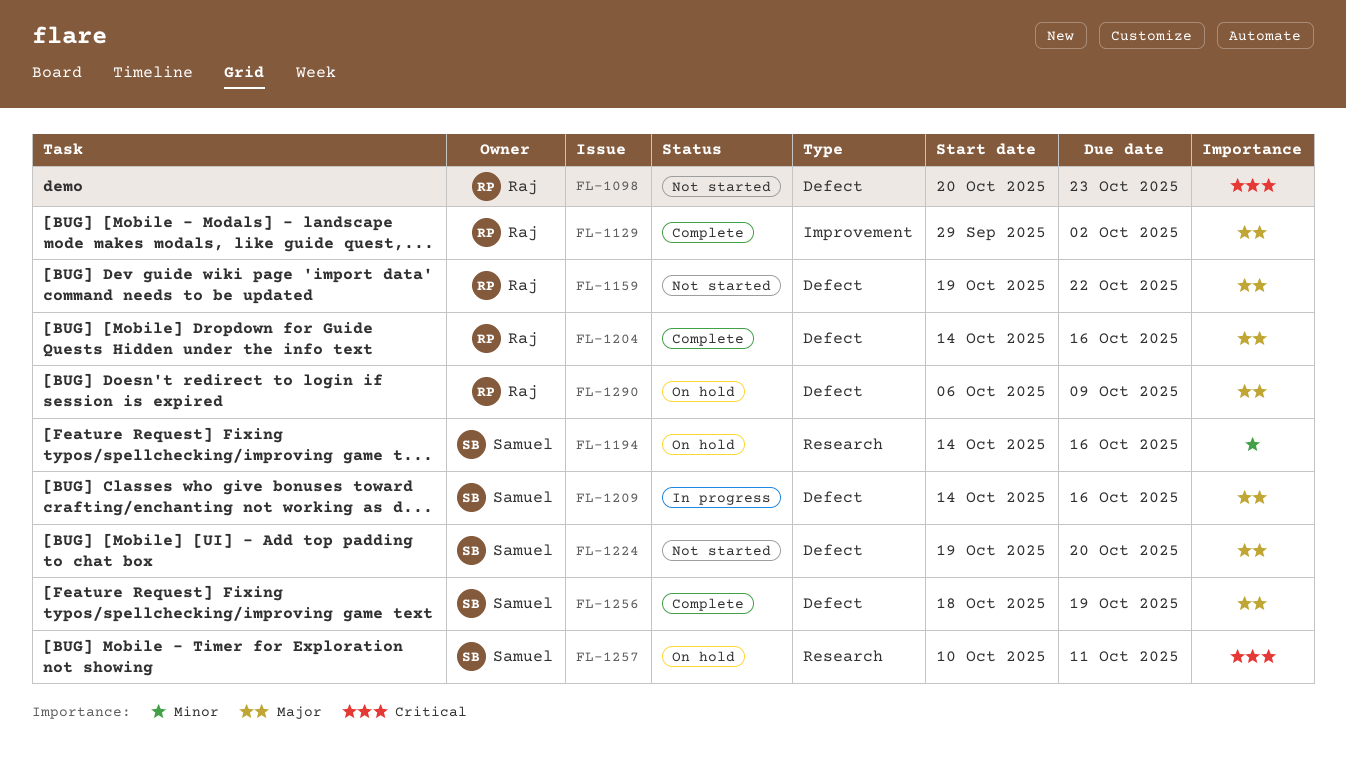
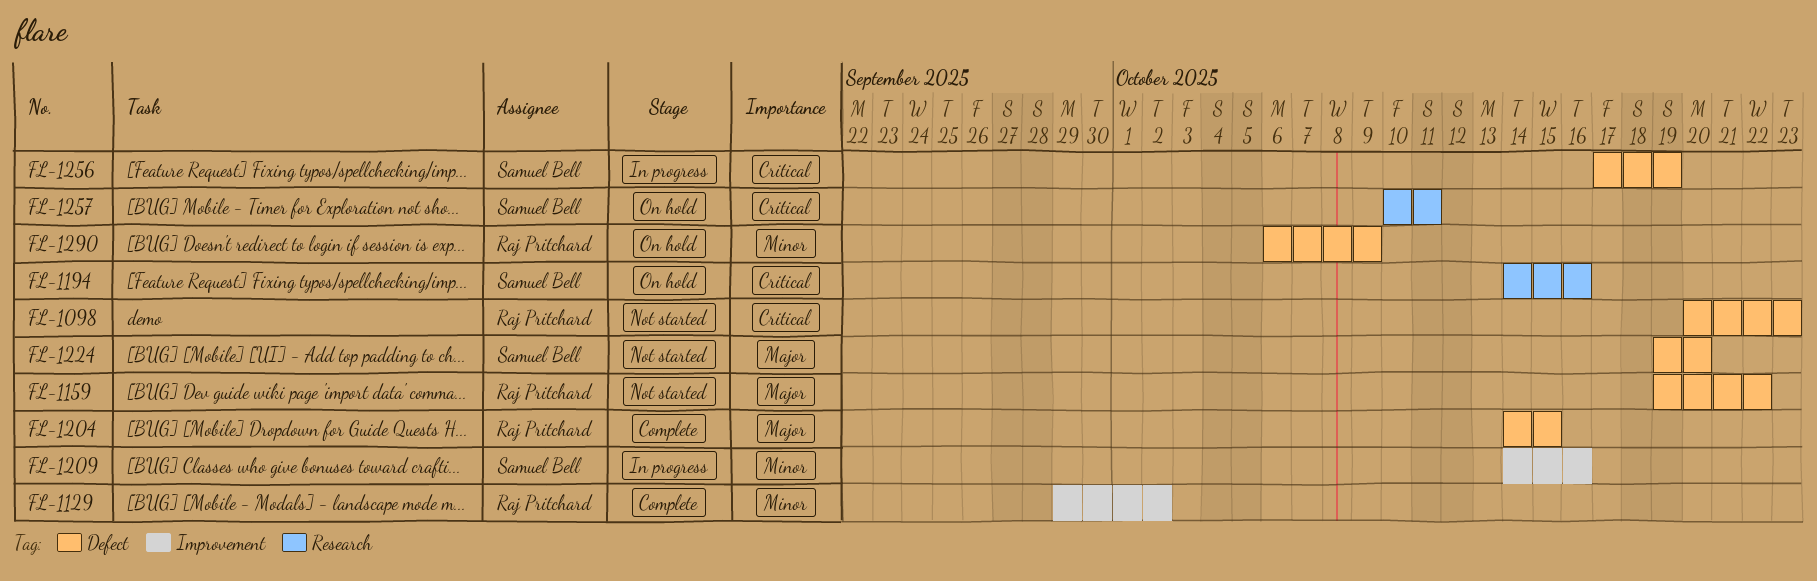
FL-1129, priority: Major -> Minor
FL-1194, priority: Minor -> Critical
FL-1204, due: Oct 16 -> Oct 15
FL-1209, priority: Major -> Minor
FL-1209, label: Defect -> Improvement
FL-1256, status: Complete -> In progress
FL-1256, priority: Major -> Critical
FL-1256, start: Oct 18 -> Oct 17
FL-1290, priority: Major -> Minor

